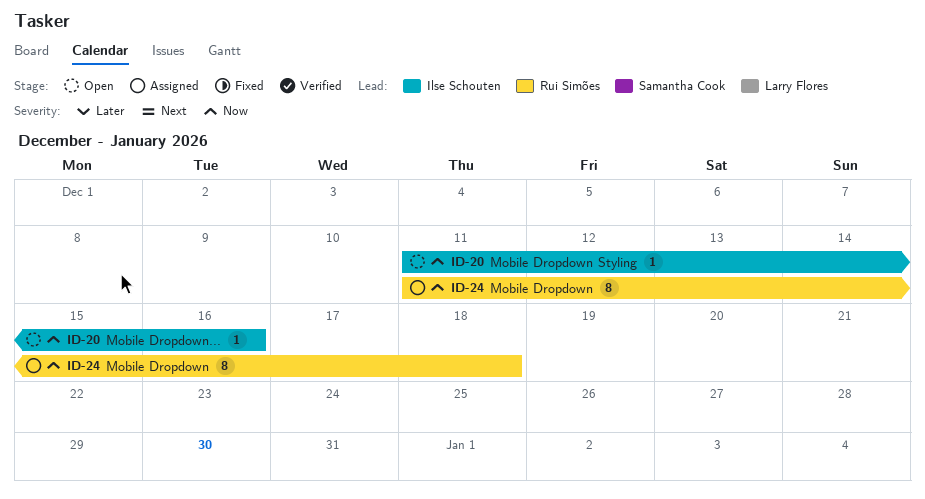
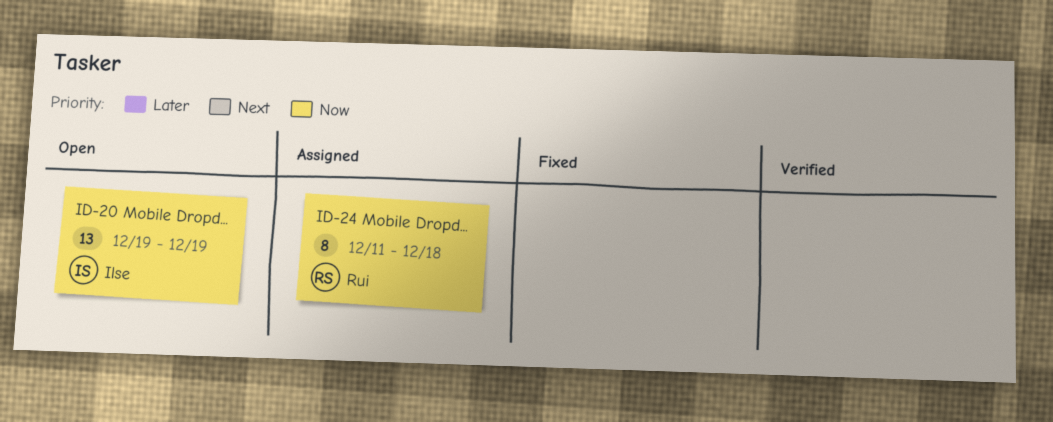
ID-20, estimate: 1 -> 13
ID-20, start: Dec 11 -> Dec 19
ID-20, due: Dec 16 -> Dec 19

